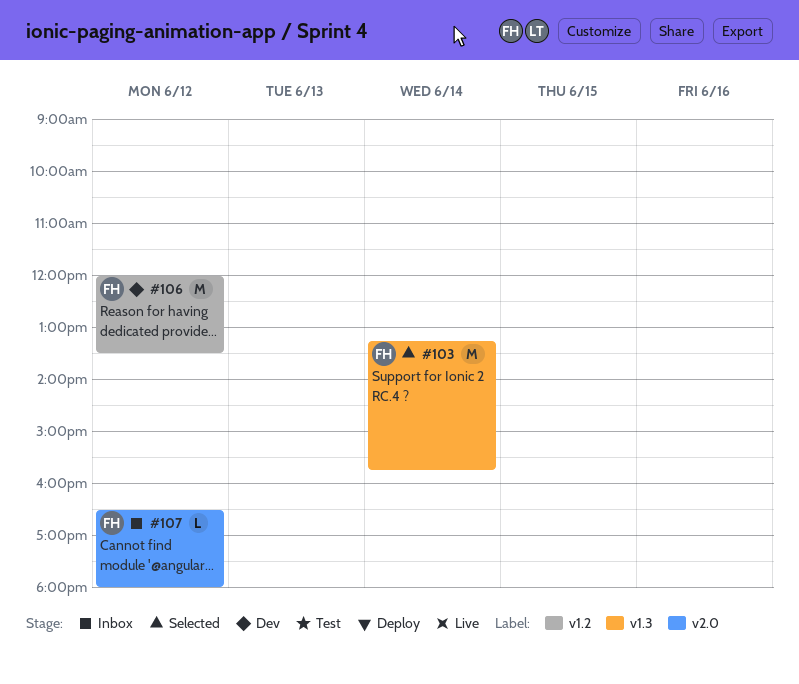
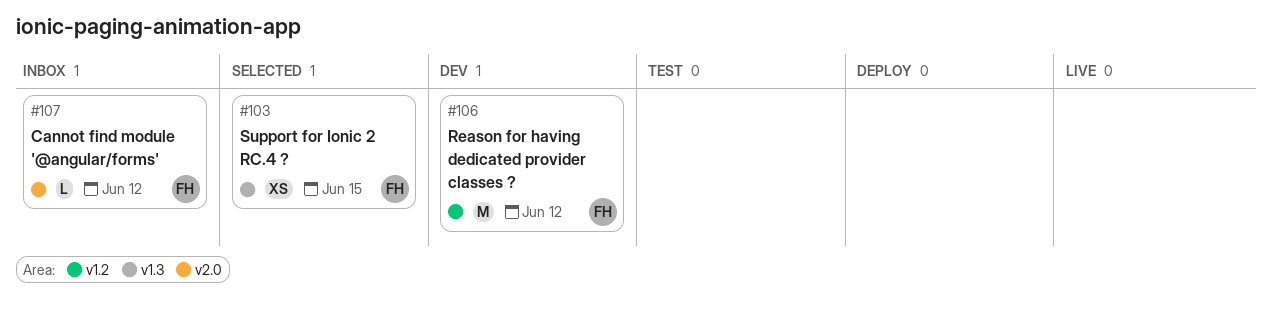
#103, estimate: M -> XS
#103, day: Jun 14 -> Jun 15

